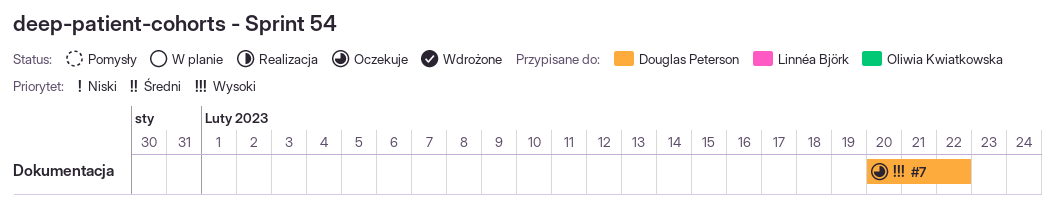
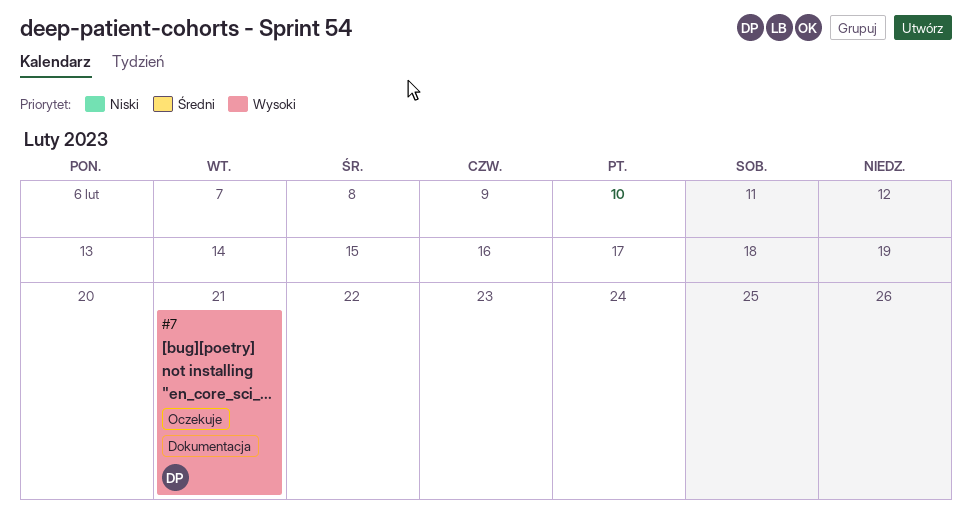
#7, due: Feb 22 -> Feb 21

